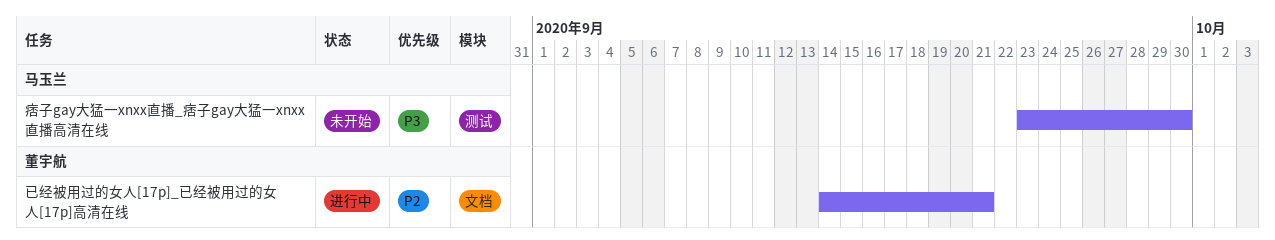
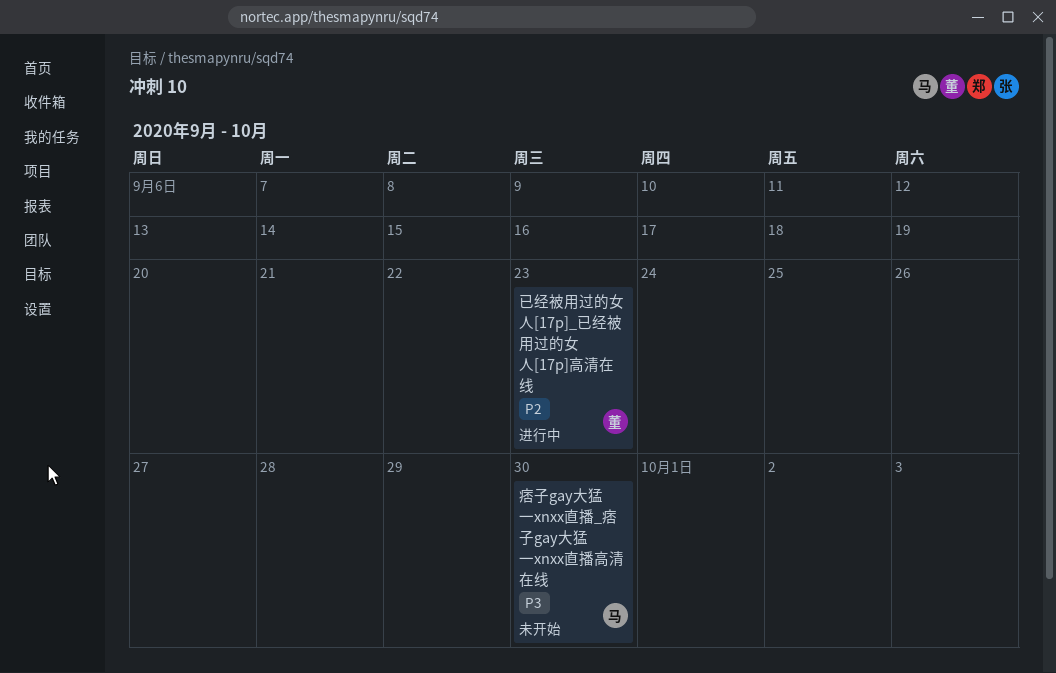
已经被用过的女人[17p]_已经被用过的女人[17p]高清在线, due: Sep 21 -> Sep 23

